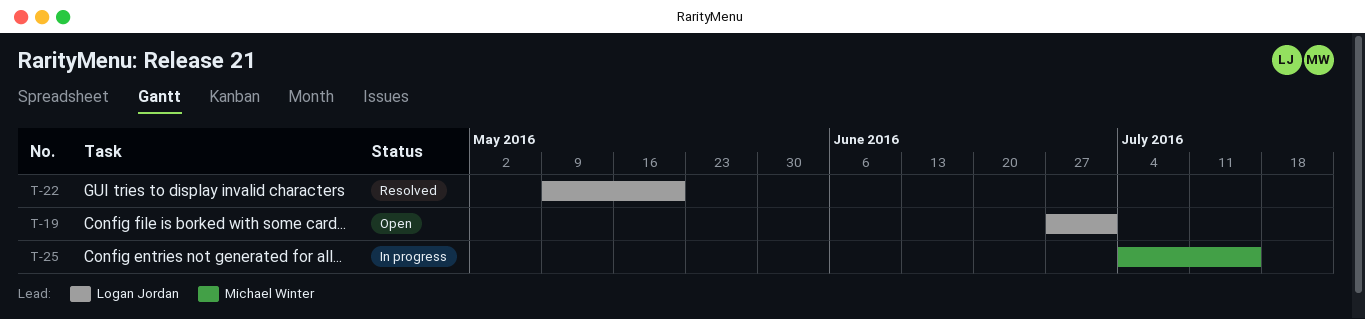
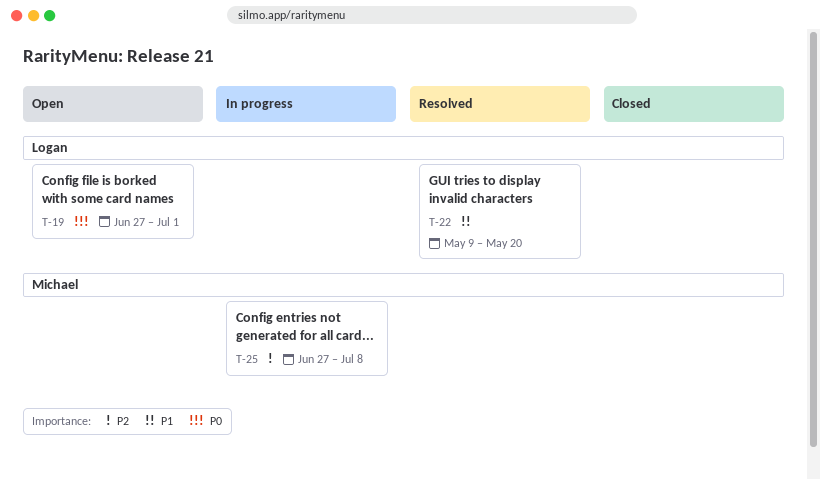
T-25, start: Jul 4 -> Jun 27
T-25, due: Jul 15 -> Jul 8

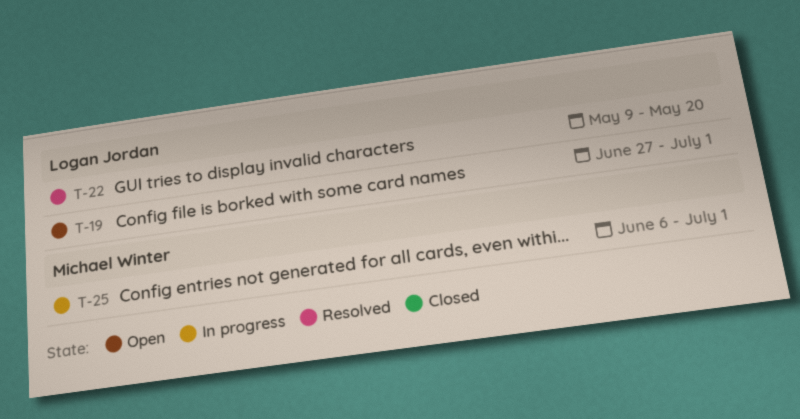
T-25, start: Jun 27 -> Jun 6
T-25, due: Jul 8 -> Jul 1

